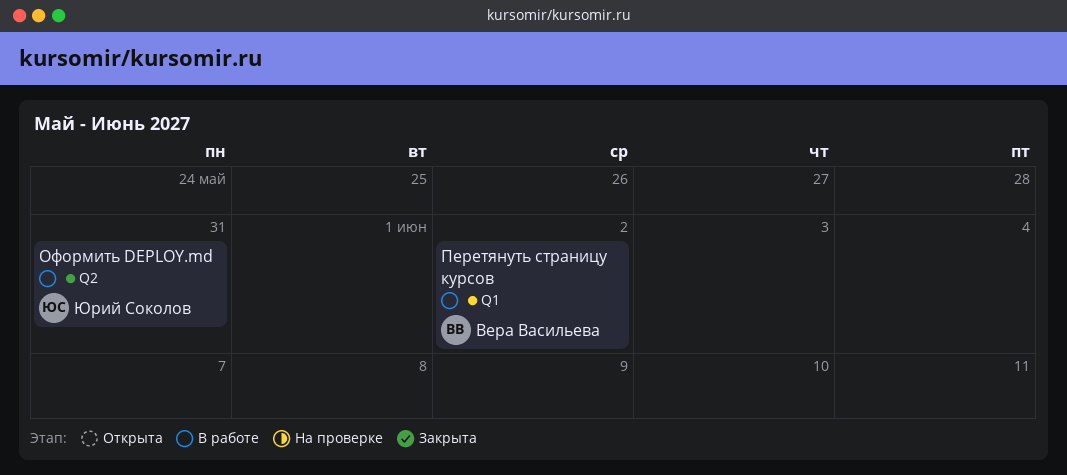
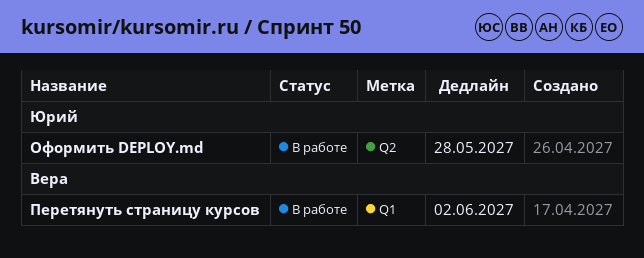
Оформить DEPLOY.md, due: May 31 -> May 28

